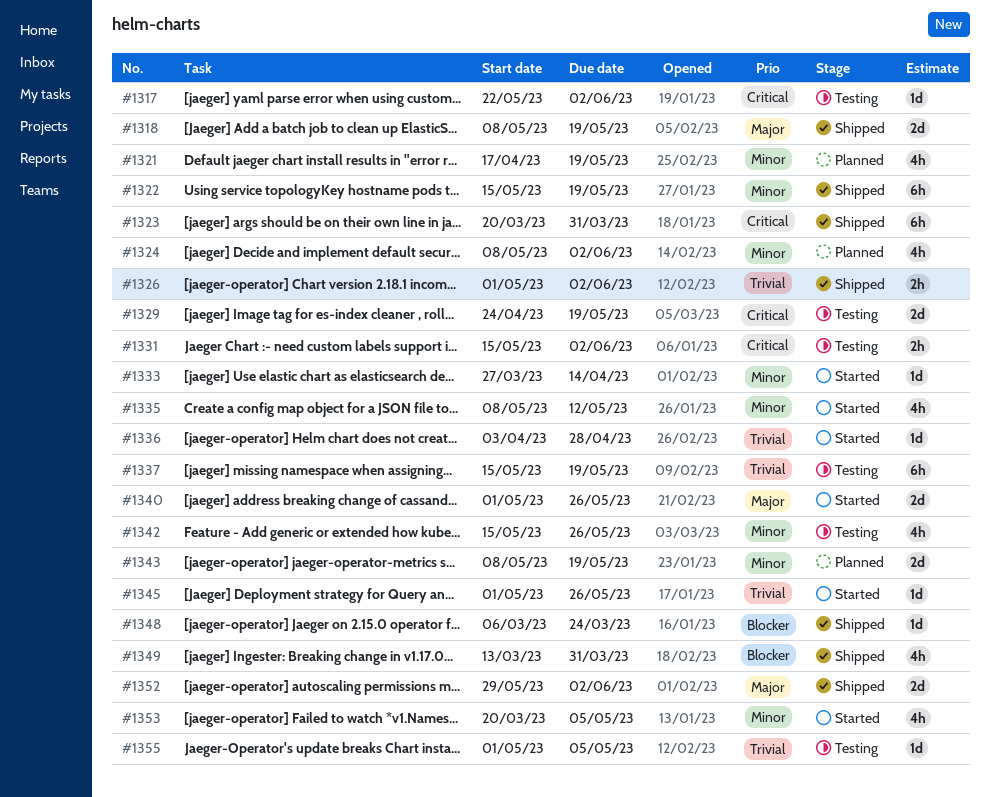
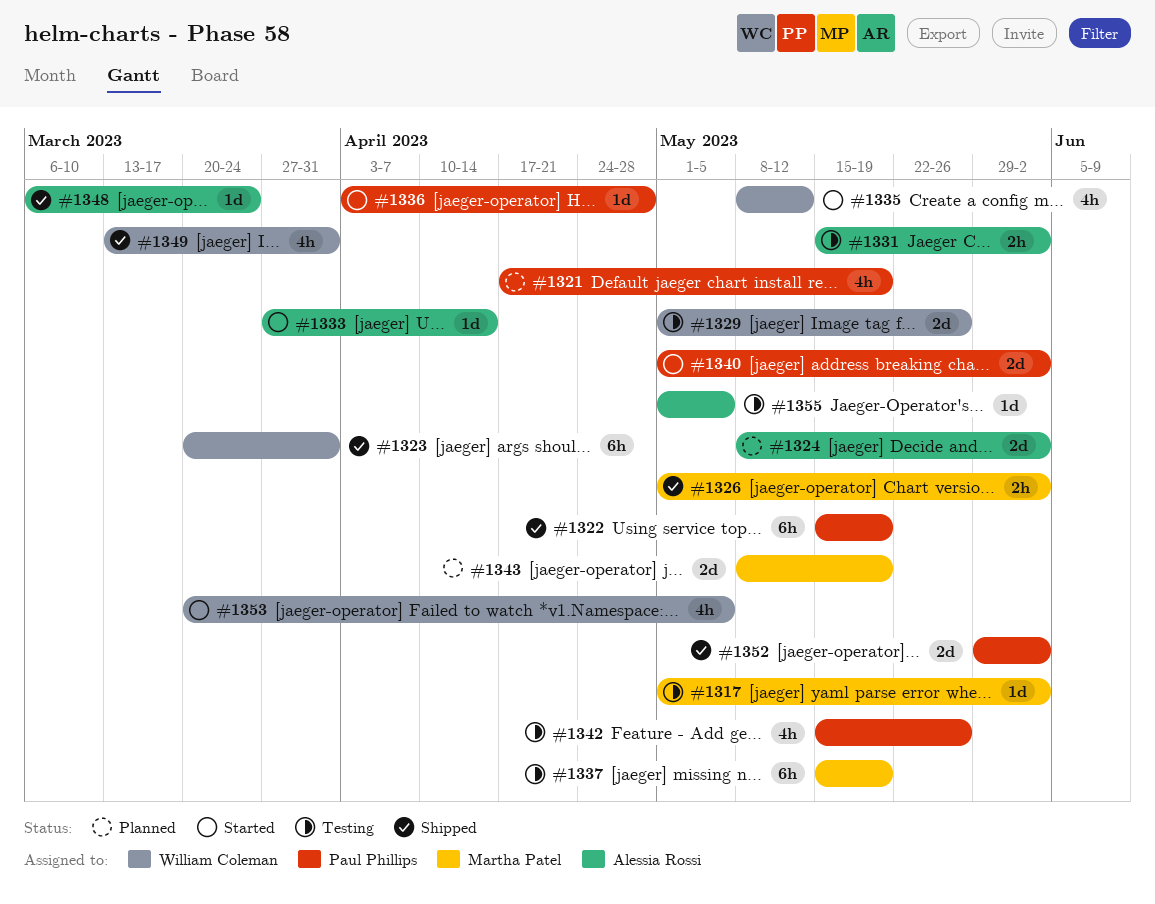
#1317, start: May 22 -> May 1
#1318: present -> none
#1324, estimate: 4h -> 2d
#1329, start: Apr 24 -> May 1
#1329, due: May 19 -> May 26
#1340, due: May 26 -> Jun 2
#1345: present -> none

